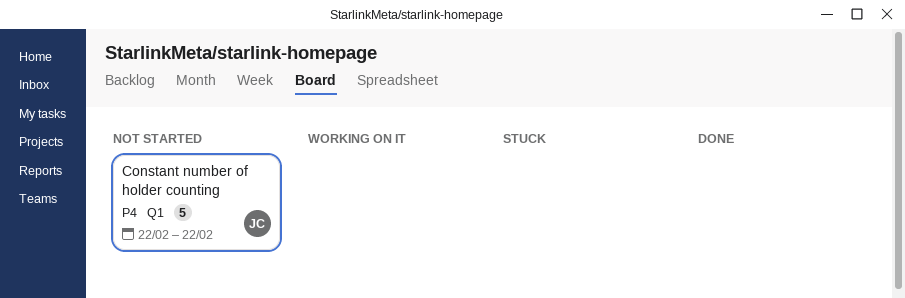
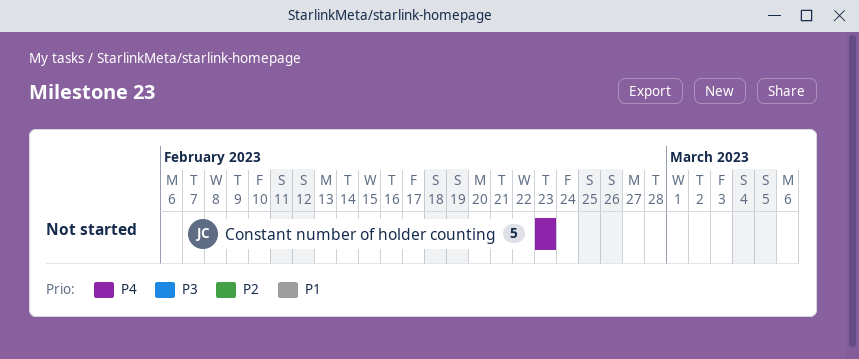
Constant number of holder counting, start: Feb 22 -> Feb 23
Constant number of holder counting, due: Feb 22 -> Feb 23

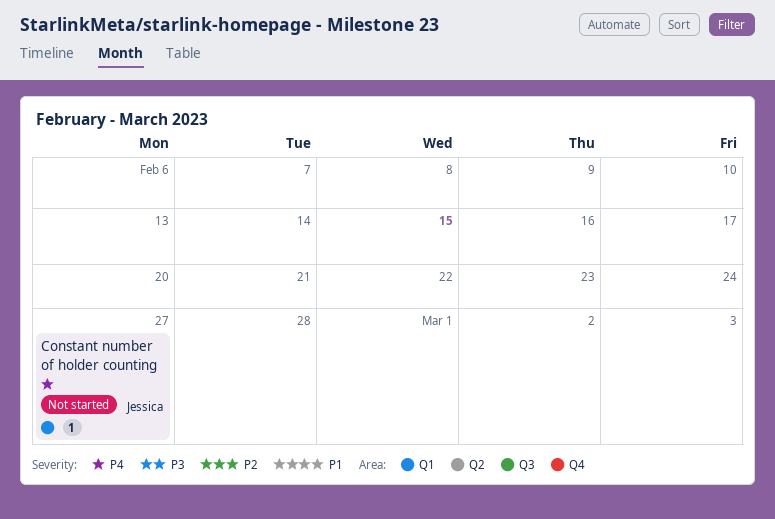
Constant number of holder counting, estimate: 5 -> 1
Constant number of holder counting, due: Feb 23 -> Feb 27

